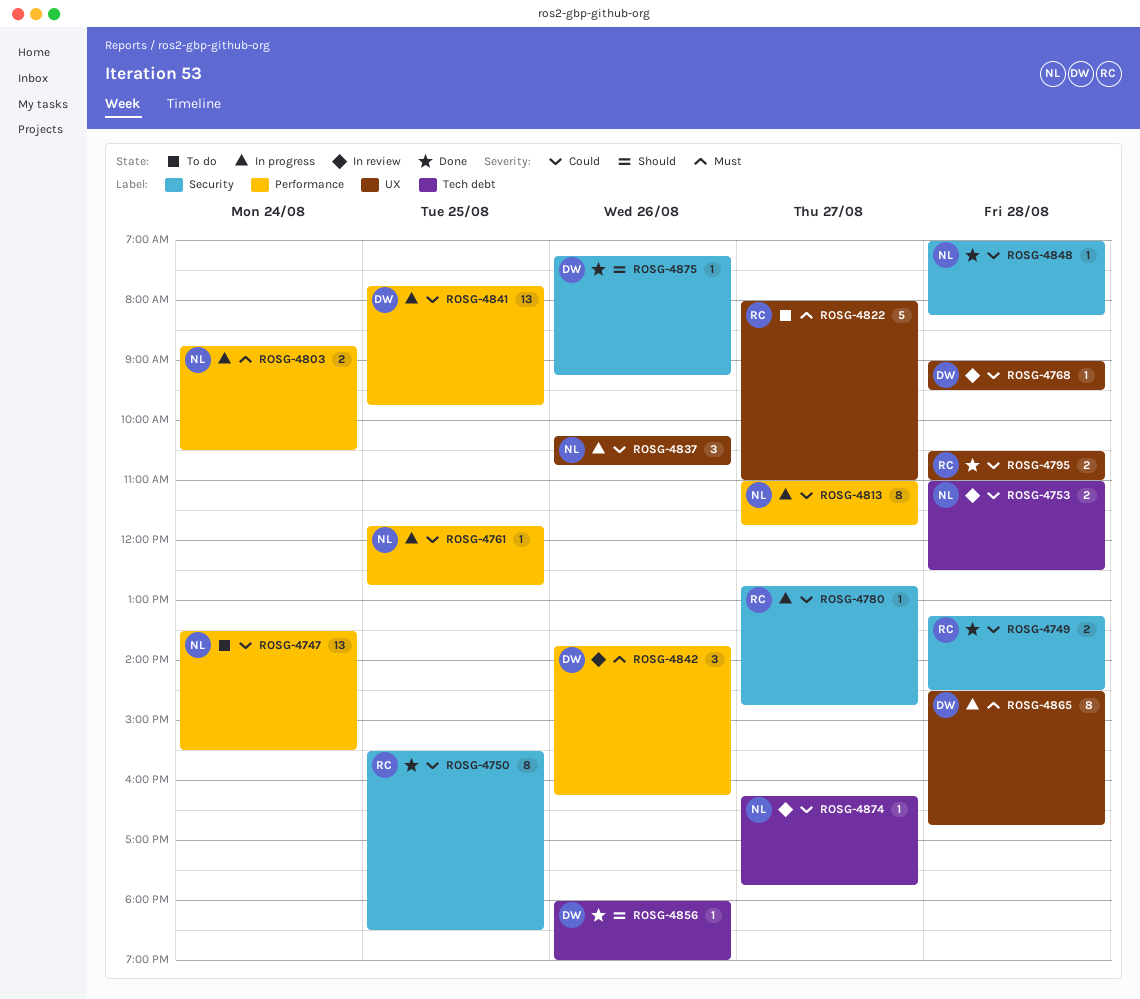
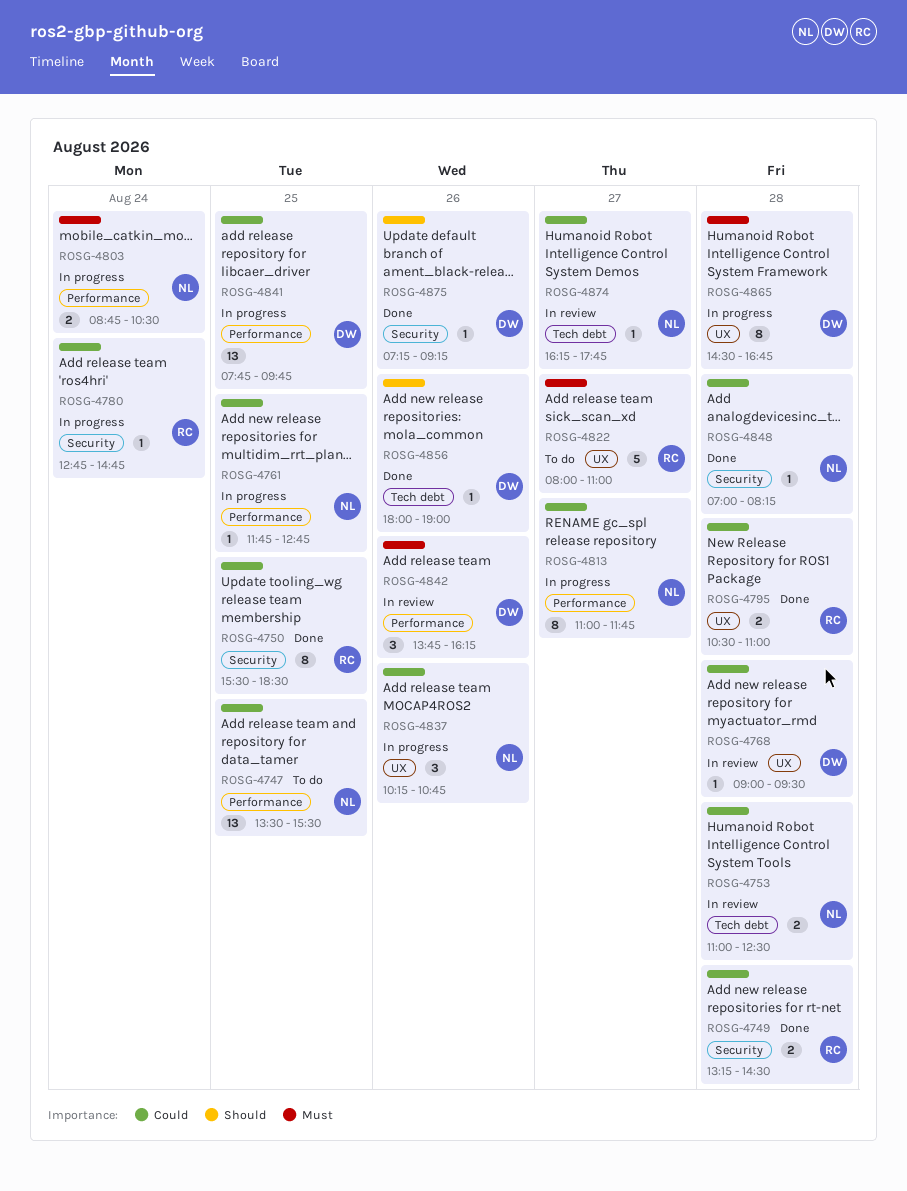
ROSG-4747, day: Aug 24 -> Aug 25
ROSG-4780, day: Aug 27 -> Aug 24

